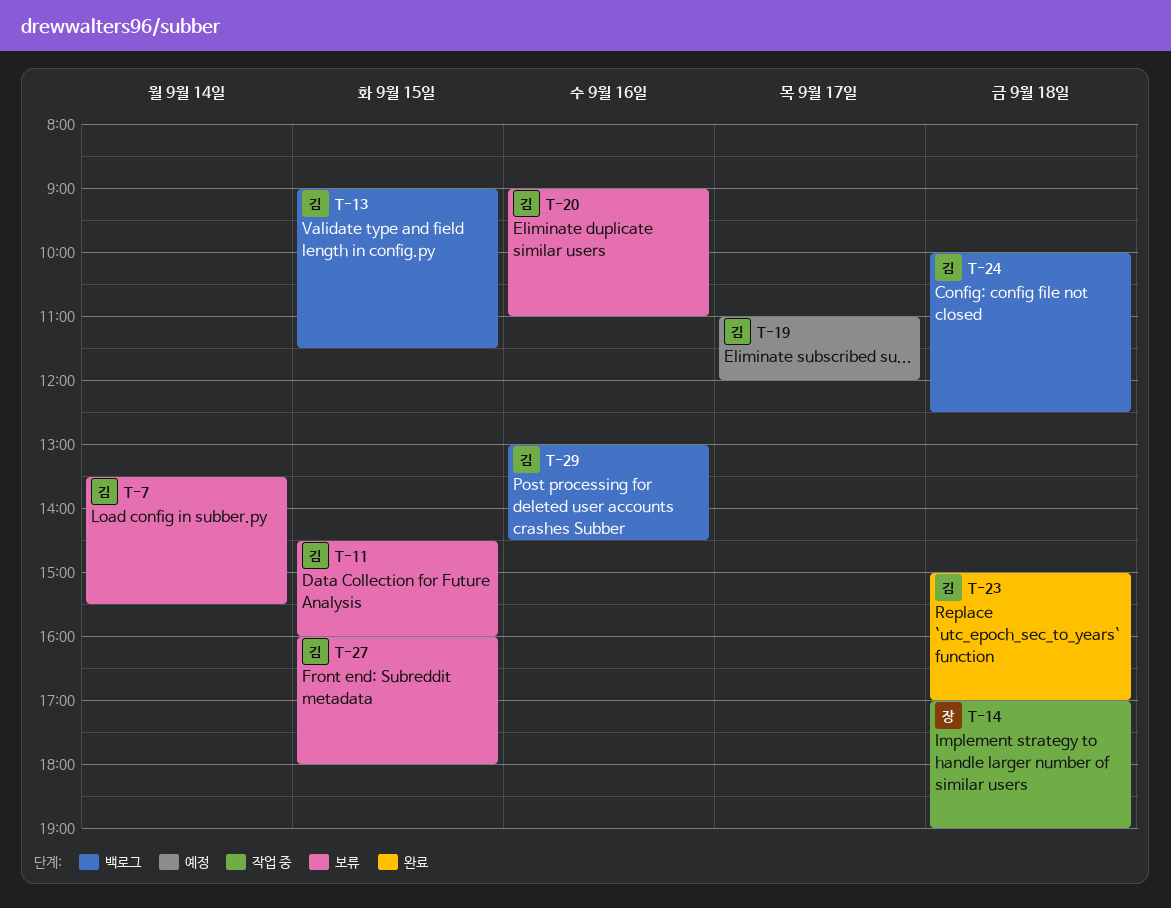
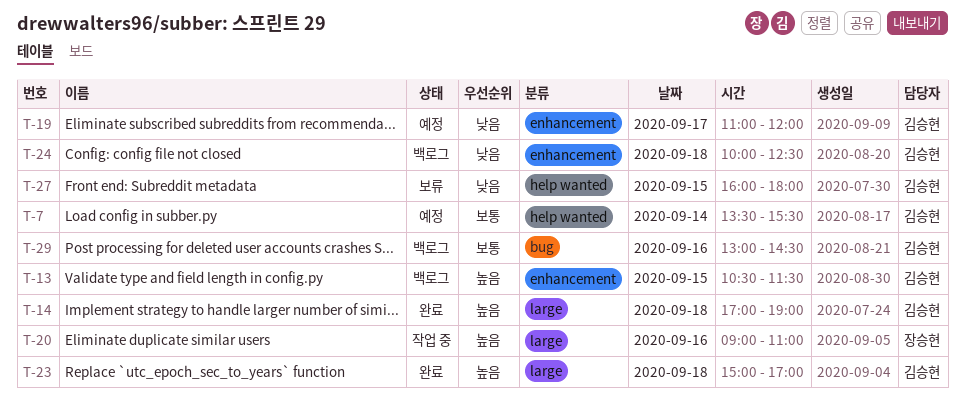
T-7, status: 보류 -> 예정
T-11: present -> none
T-13, begins: 09:00 -> 10:30
T-14, status: 작업 중 -> 완료
T-14, owner: 장승현 -> 김승현
T-20, status: 보류 -> 작업 중
T-20, owner: 김승현 -> 장승현

